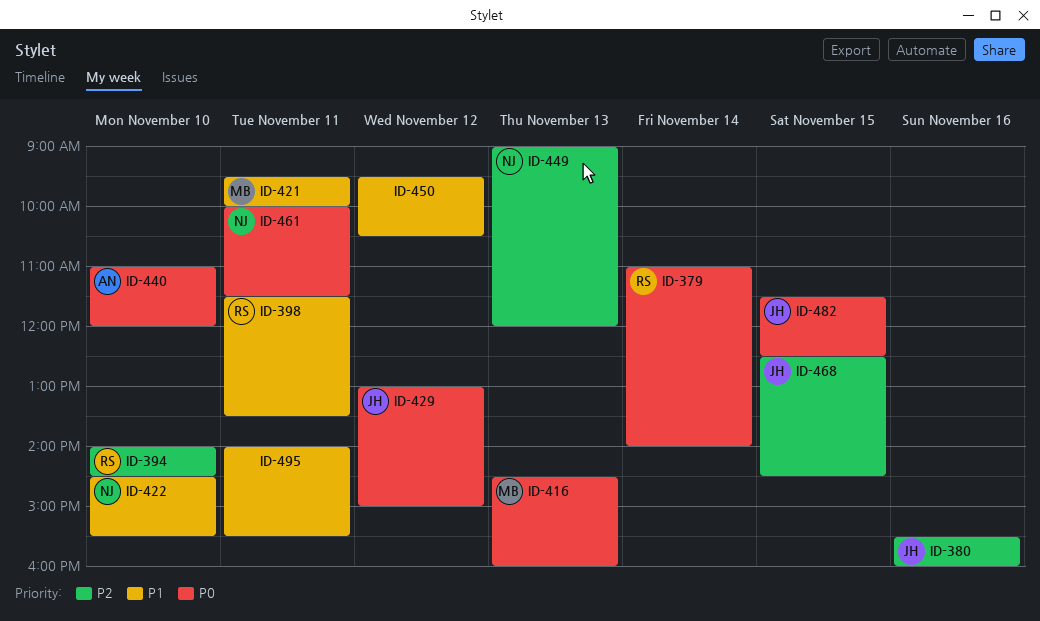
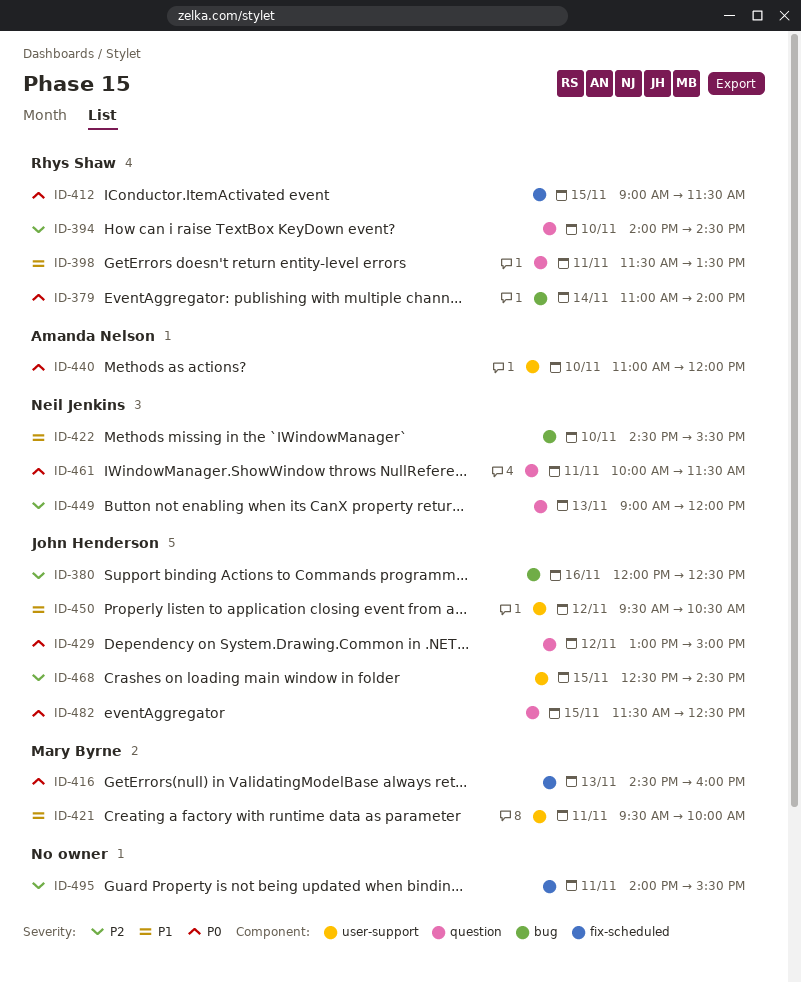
ID-380, begins: 15:30 -> 12:00
ID-380, ends: 16:00 -> 12:30
ID-412: none -> present
ID-450, owner: none -> John Henderson
ID-495, priority: P1 -> P2

